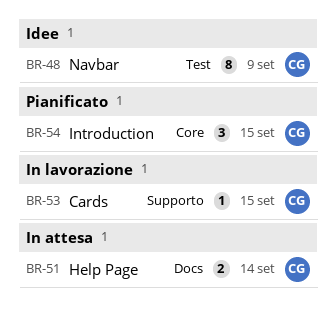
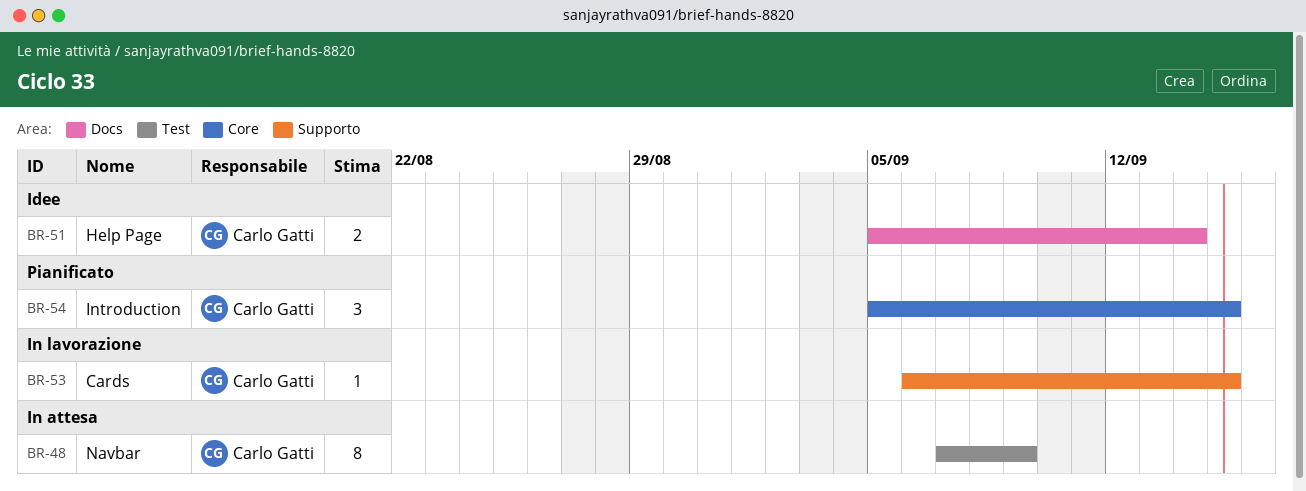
BR-48, status: Idee -> In attesa
BR-51, status: In attesa -> Idee

